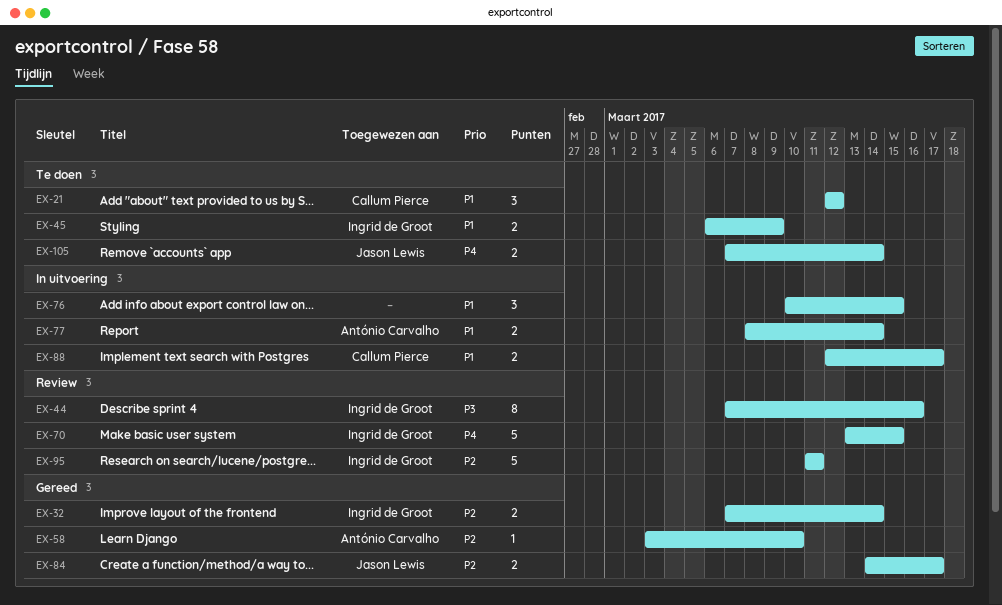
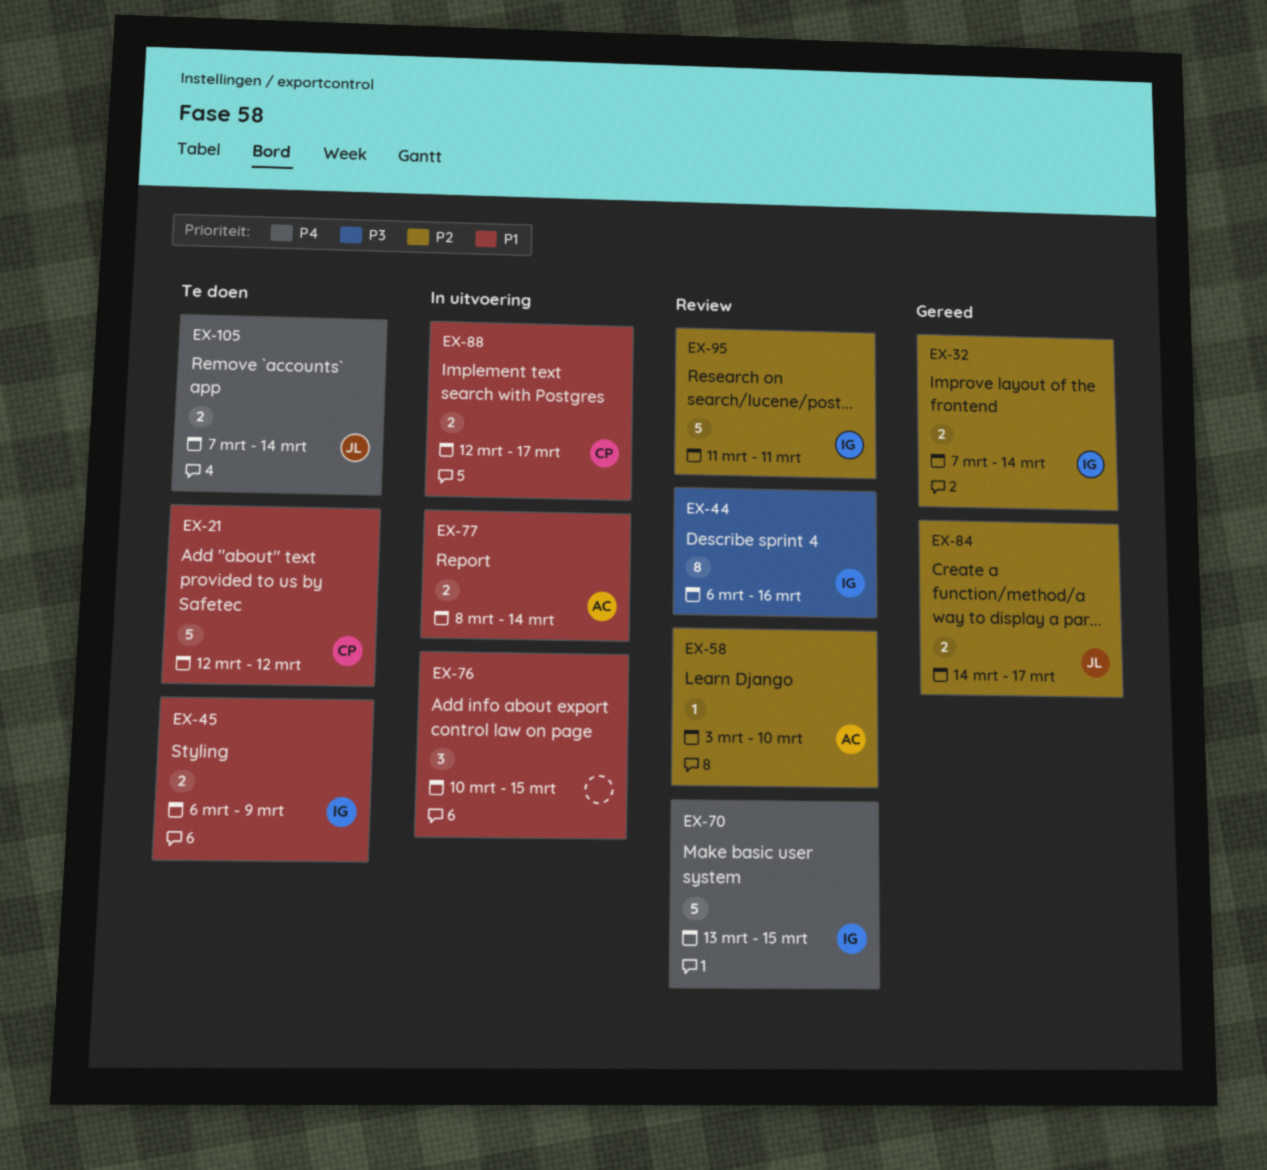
EX-21, estimate: 3 -> 5
EX-44, start: Mar 7 -> Mar 6
EX-58, status: Gereed -> Review

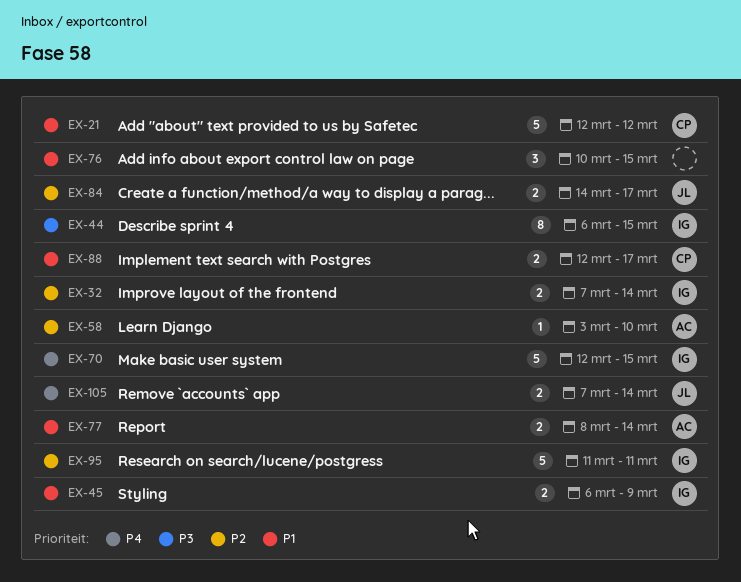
EX-44, due: Mar 16 -> Mar 15
EX-70, start: Mar 13 -> Mar 12

